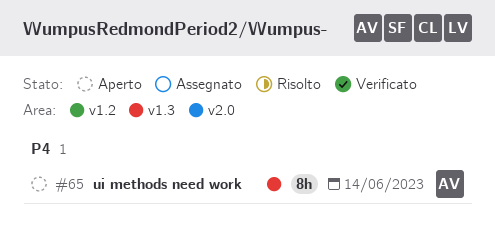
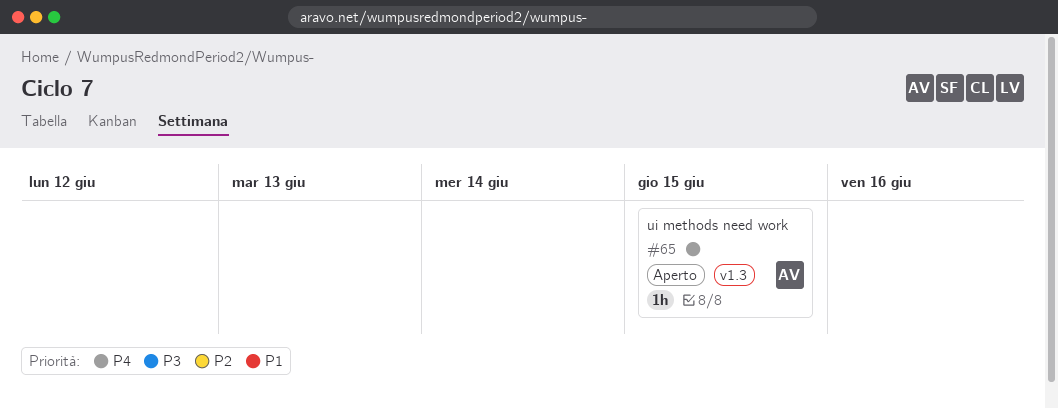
#65, estimate: 8h -> 1h
#65, due: Jun 14 -> Jun 15

